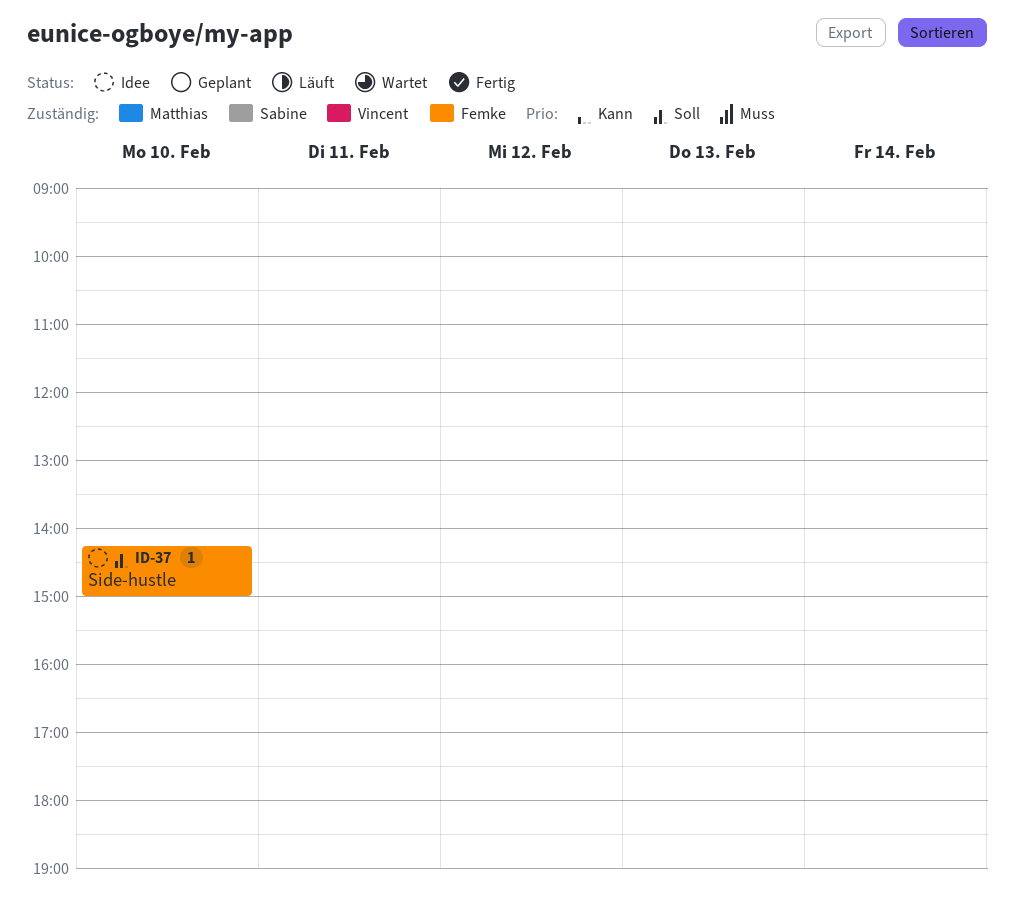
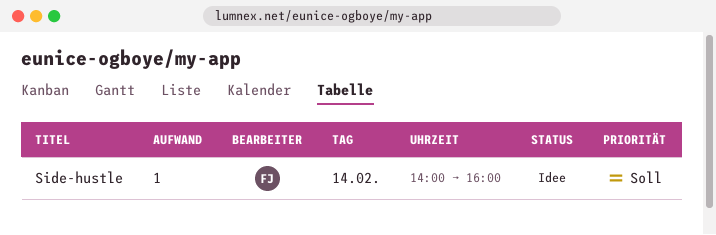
Side-hustle, day: Feb 10 -> Feb 14
Side-hustle, begins: 14:15 -> 14:00
Side-hustle, ends: 15:00 -> 16:00

